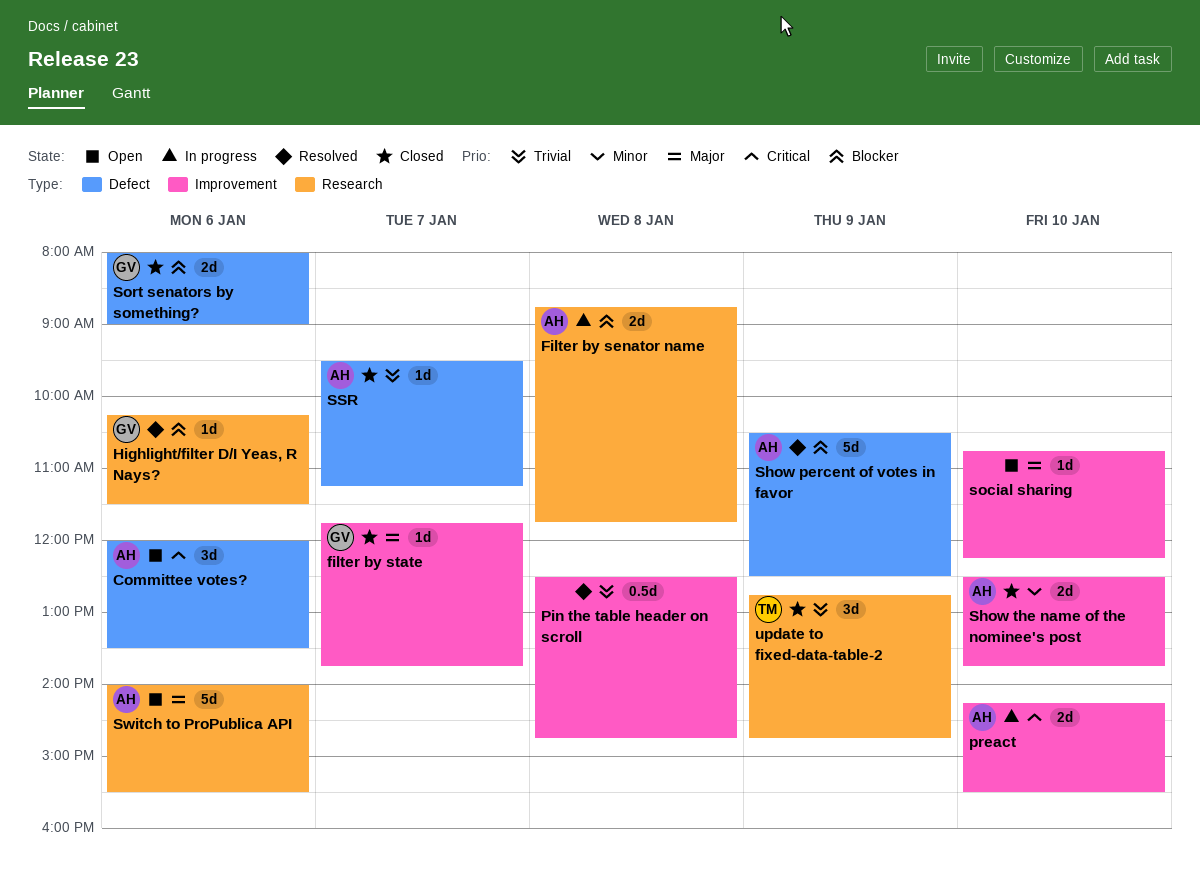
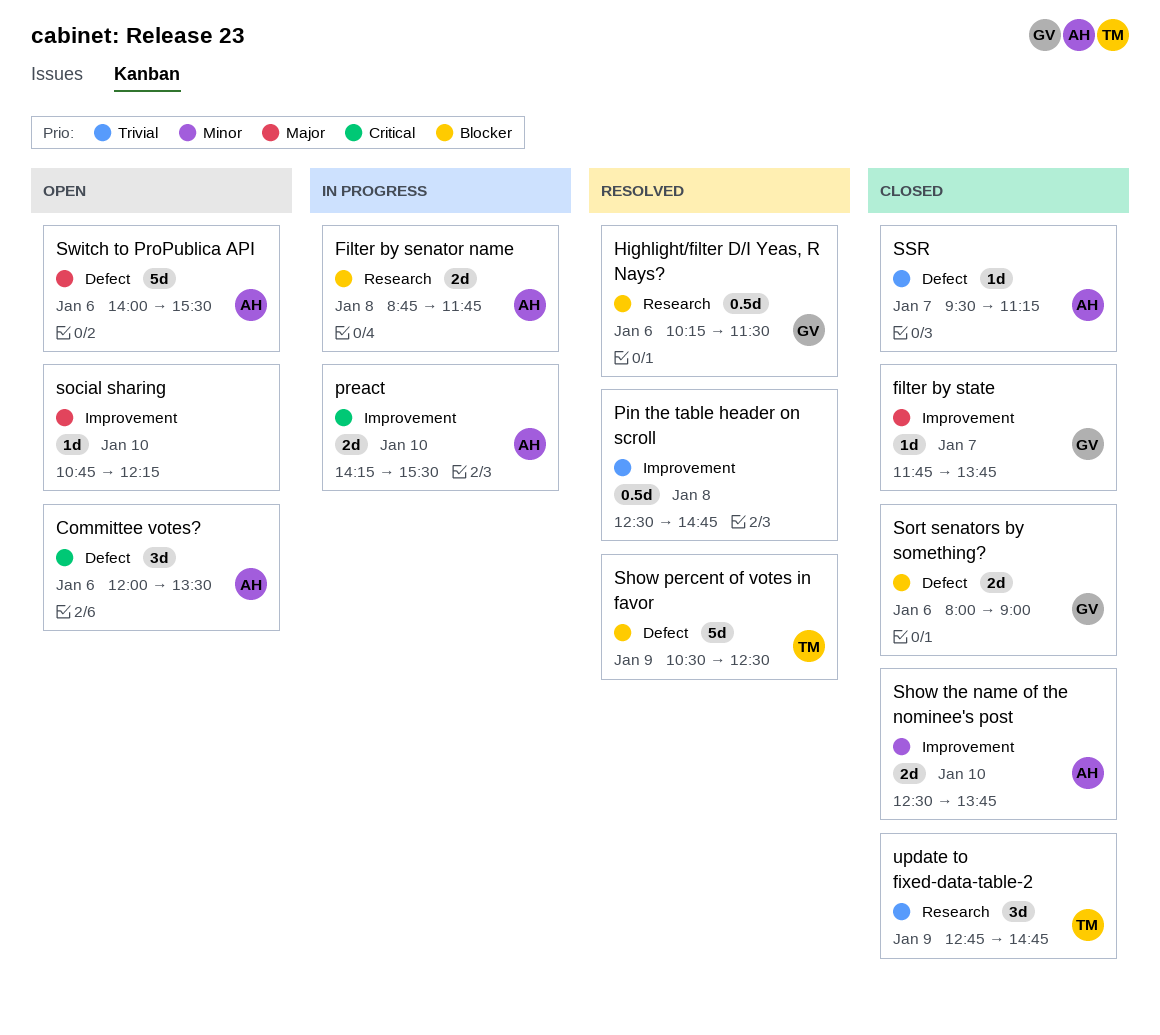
Highlight/filter D/I Yeas, R Nays?, estimate: 1d -> 0.5d
Show percent of votes in favor, owner: AH -> TM
Switch to ProPublica API, label: Research -> Defect

